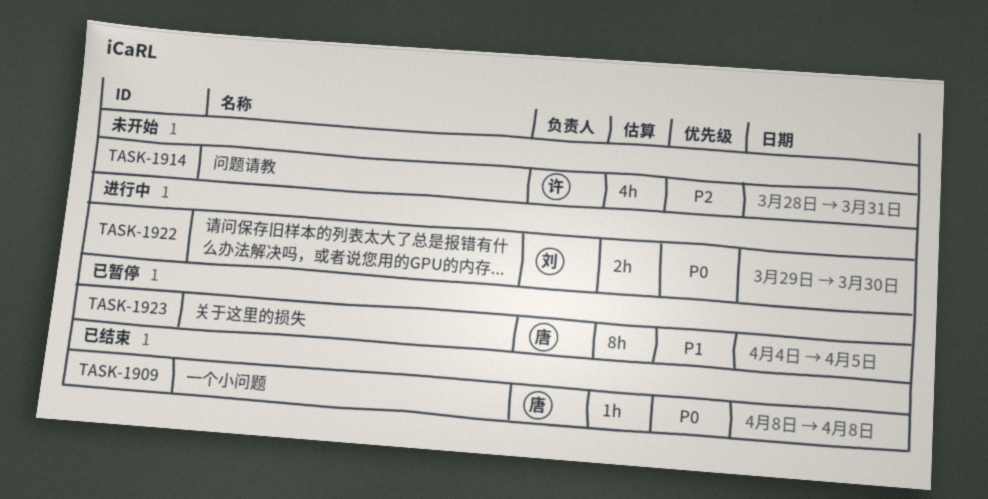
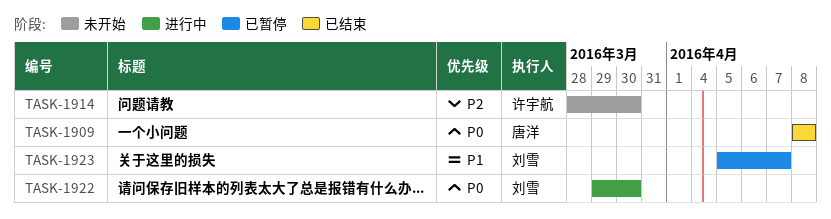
TASK-1914, due: Mar 31 -> Mar 30
TASK-1923, owner: 唐洋 -> 刘雪
TASK-1923, start: Apr 4 -> Apr 5
TASK-1923, due: Apr 5 -> Apr 7

